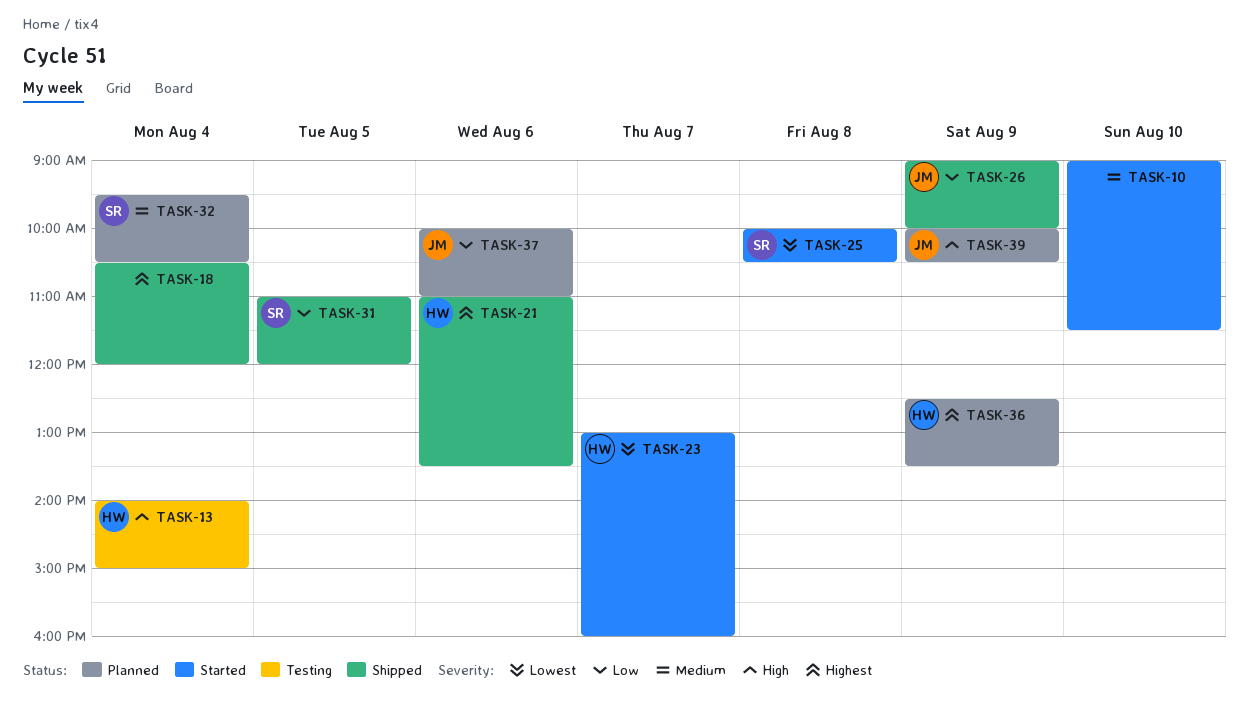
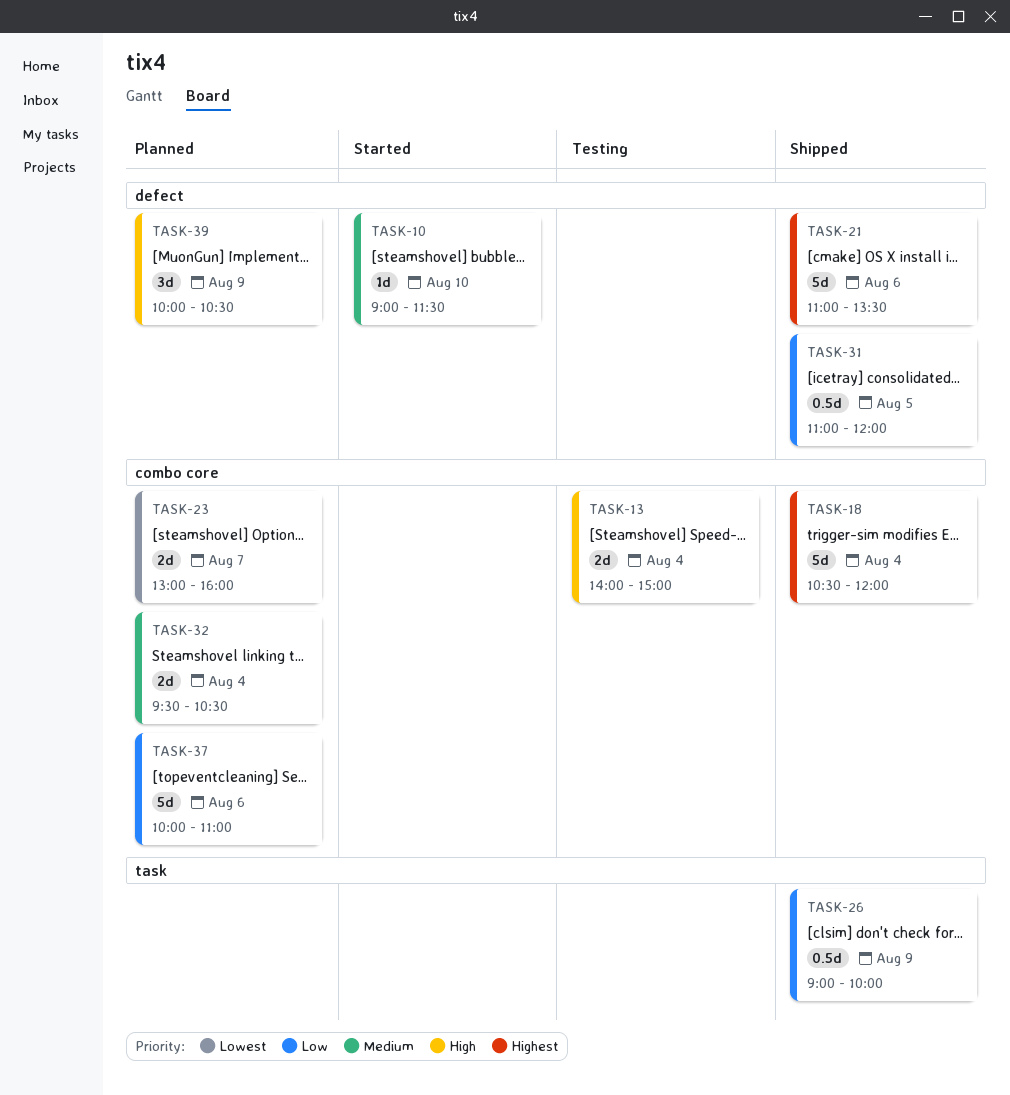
TASK-23, status: Started -> Planned
TASK-25: present -> none
TASK-36: present -> none

